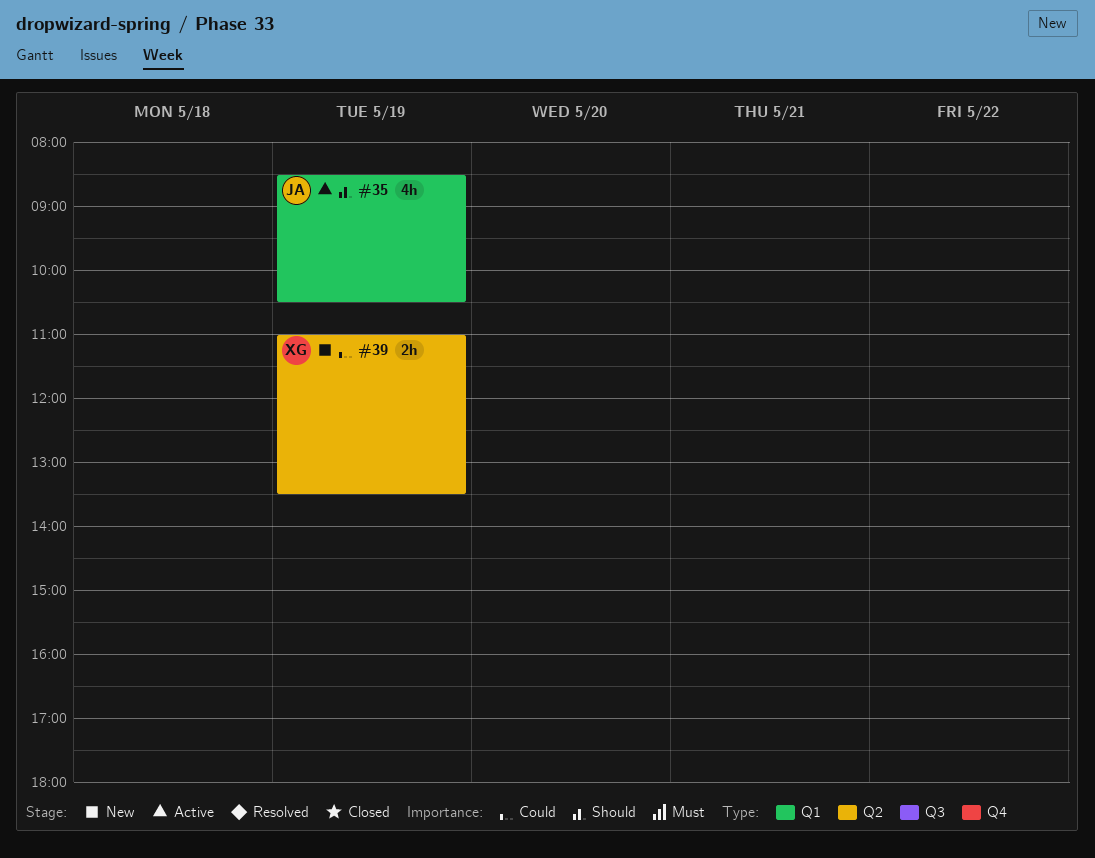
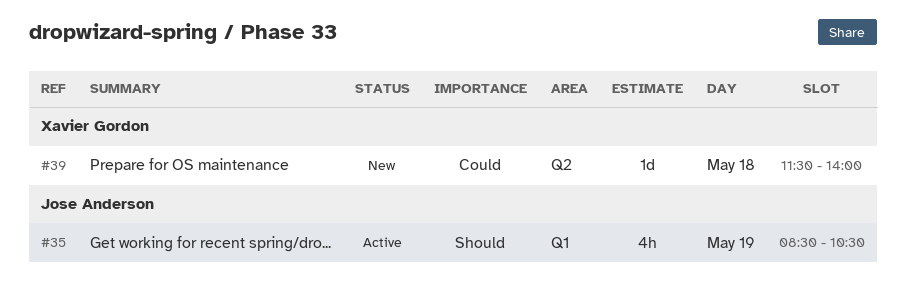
#39, estimate: 2h -> 1d
#39, day: May 19 -> May 18
#39, begins: 11:00 -> 11:30
#39, ends: 13:30 -> 14:00

